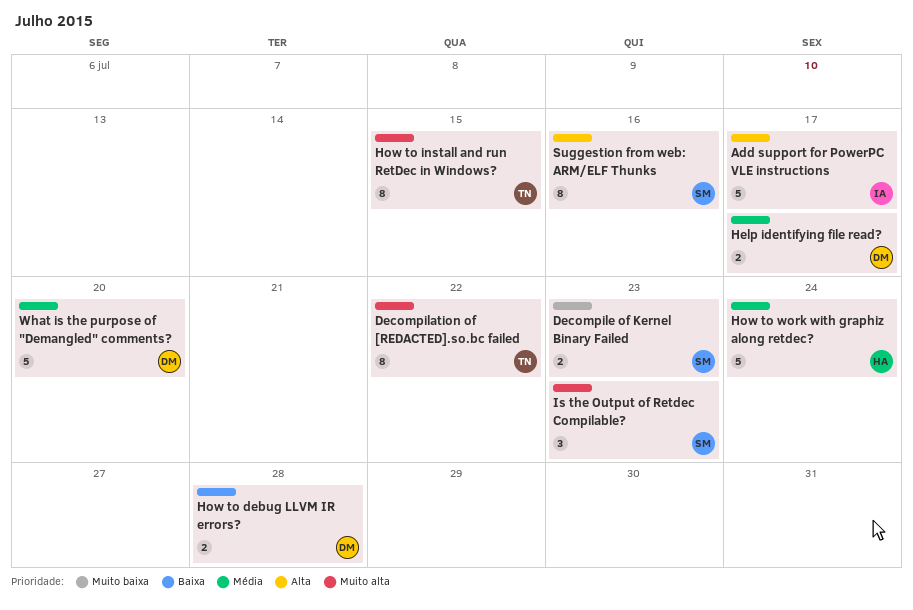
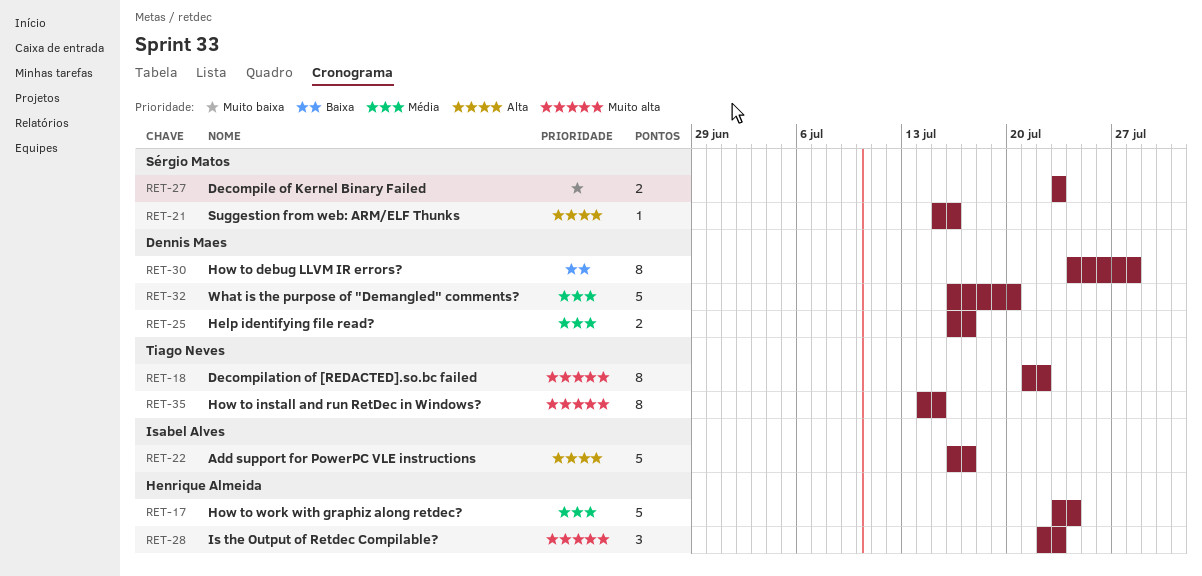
How to debug LLVM IR errors?, estimate: 2 -> 8
Is the Output of Retdec Compilable?, owner: Sérgio Matos -> Henrique Almeida
Suggestion from web: ARM/ELF Thunks, estimate: 8 -> 1

